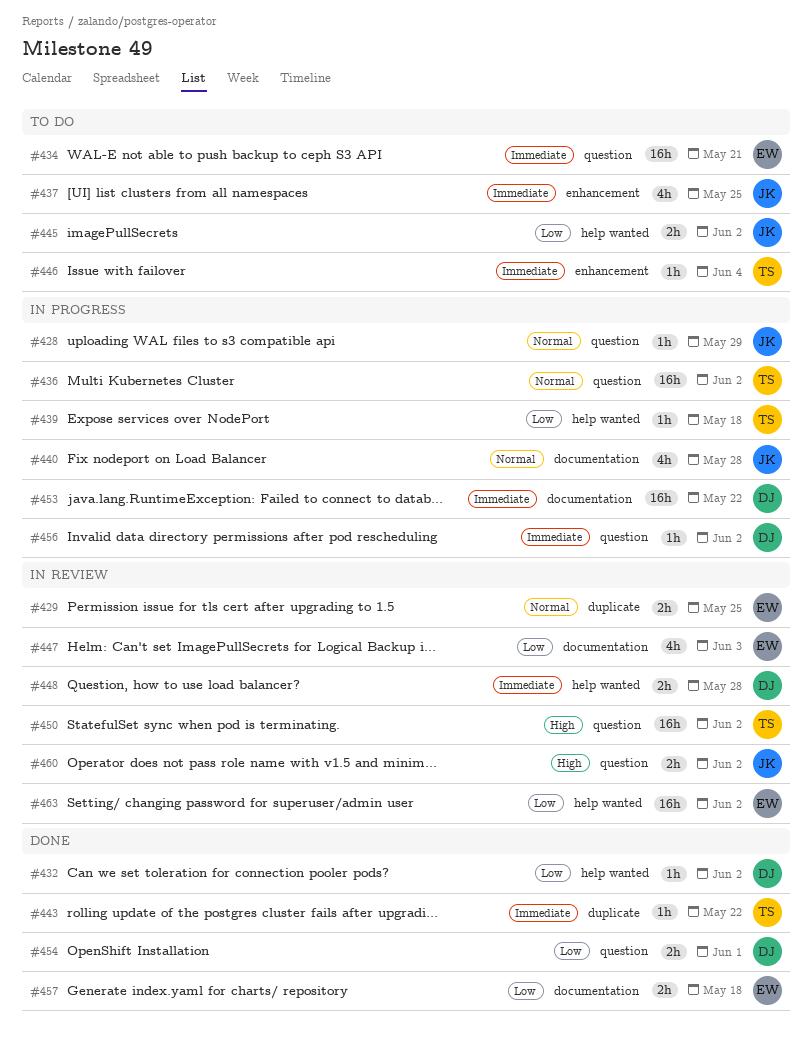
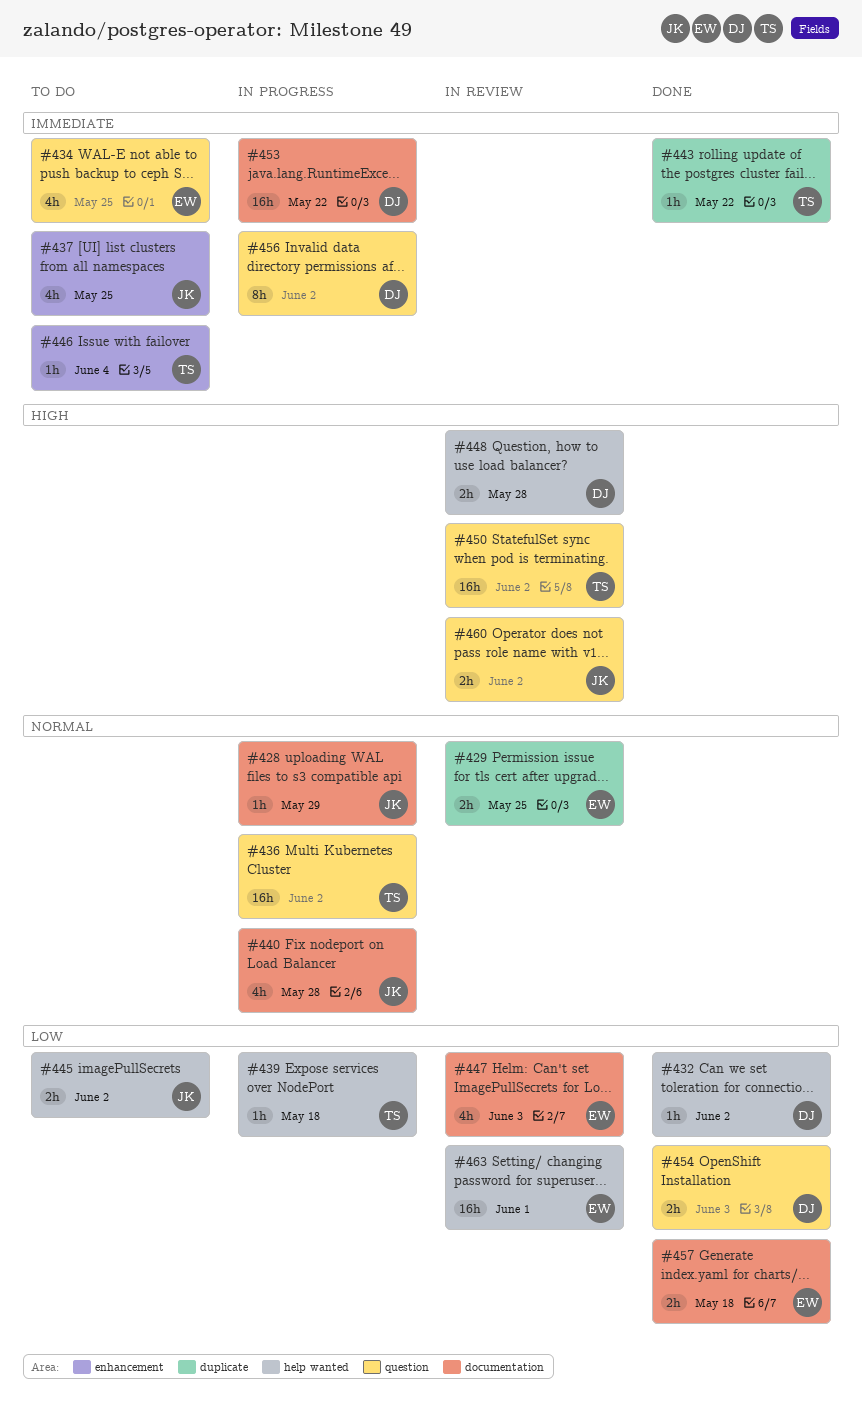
#428, label: question -> documentation
#434, estimate: 16h -> 4h
#434, due: May 21 -> May 25
#448, priority: Immediate -> High
#454, due: Jun 1 -> Jun 3
#456, estimate: 1h -> 8h
#463, due: Jun 2 -> Jun 1

